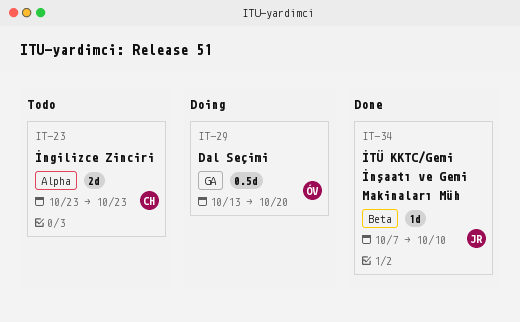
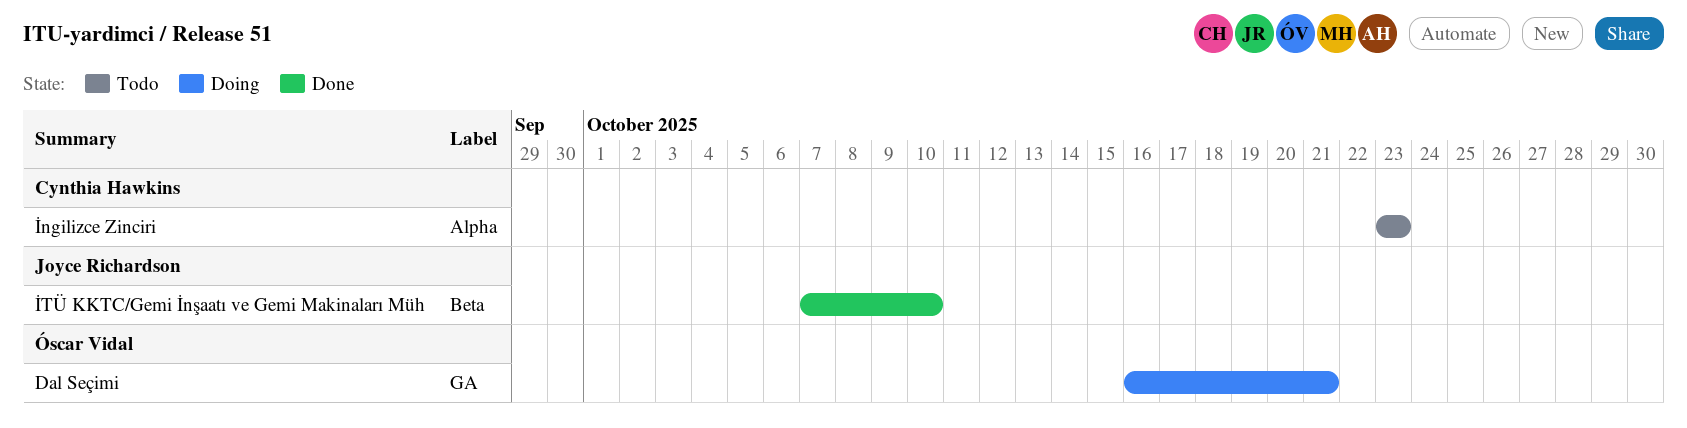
Dal Seçimi, start: Oct 13 -> Oct 16
Dal Seçimi, due: Oct 20 -> Oct 21

